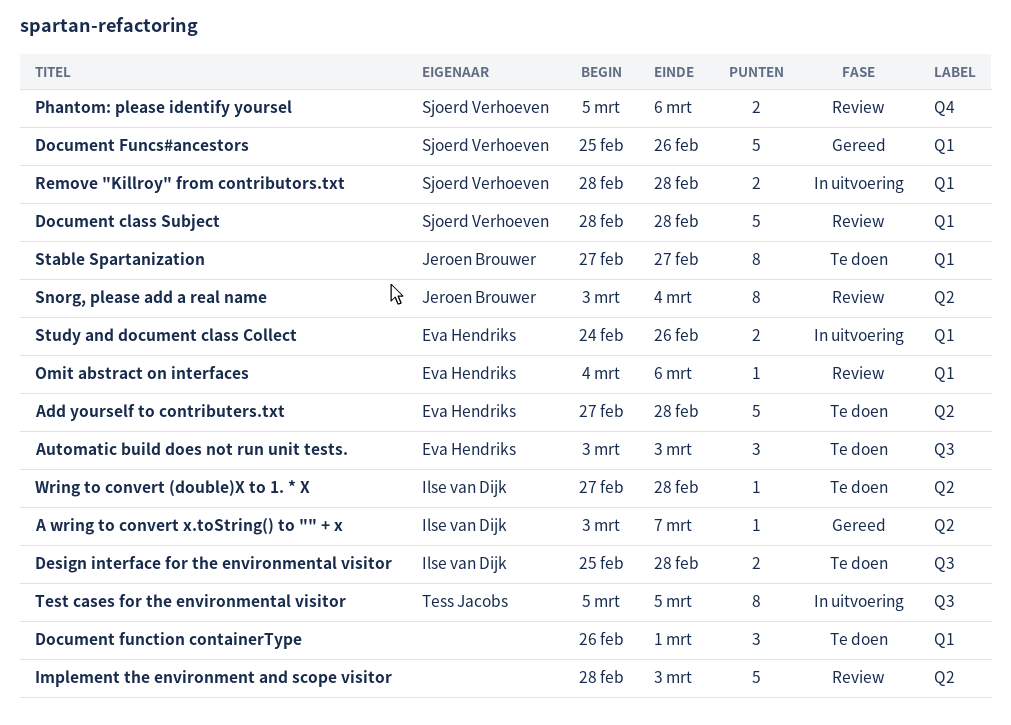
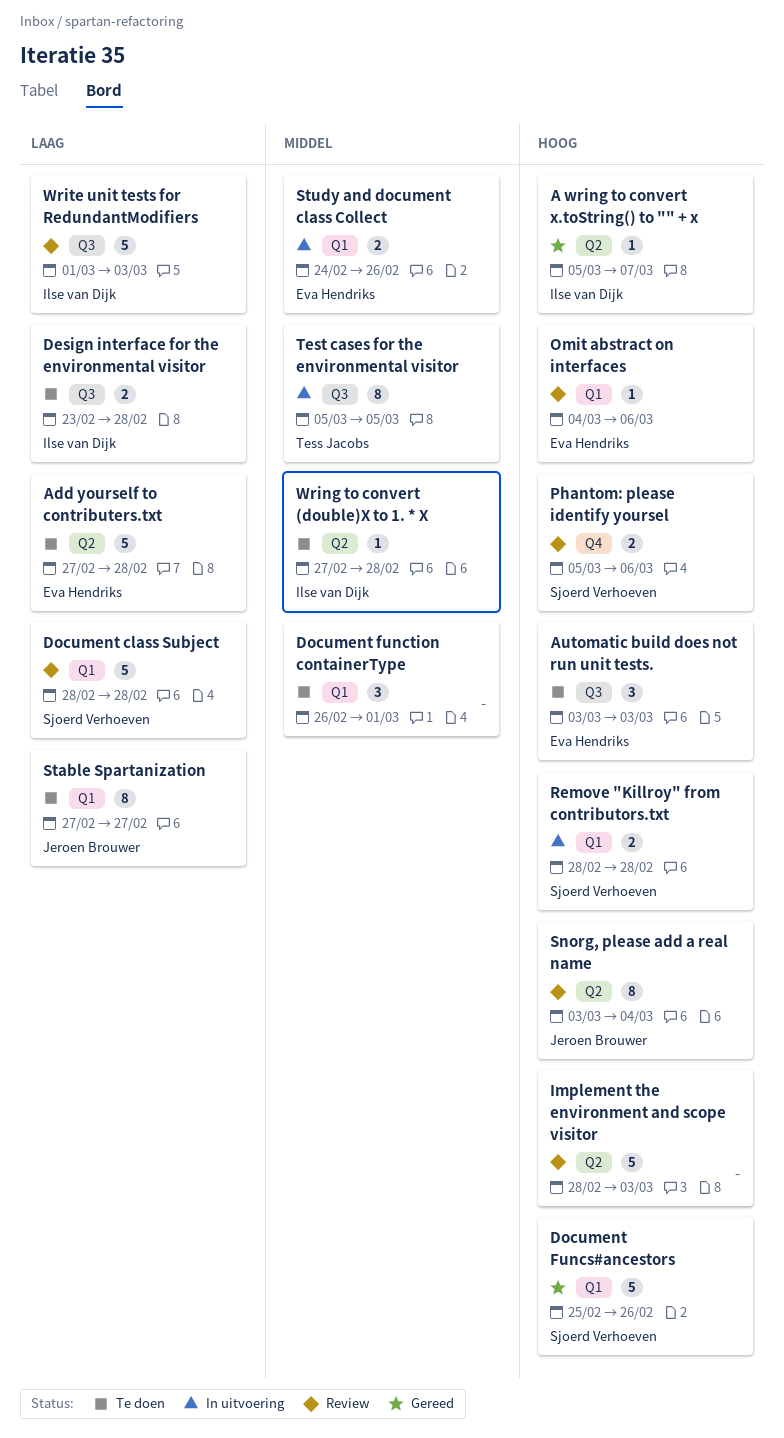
A wring to convert x.toString() to "" + x, start: Mar 3 -> Mar 5
Design interface for the environmental visitor, start: Feb 25 -> Feb 23
Write unit tests for RedundantModifiers: none -> present

